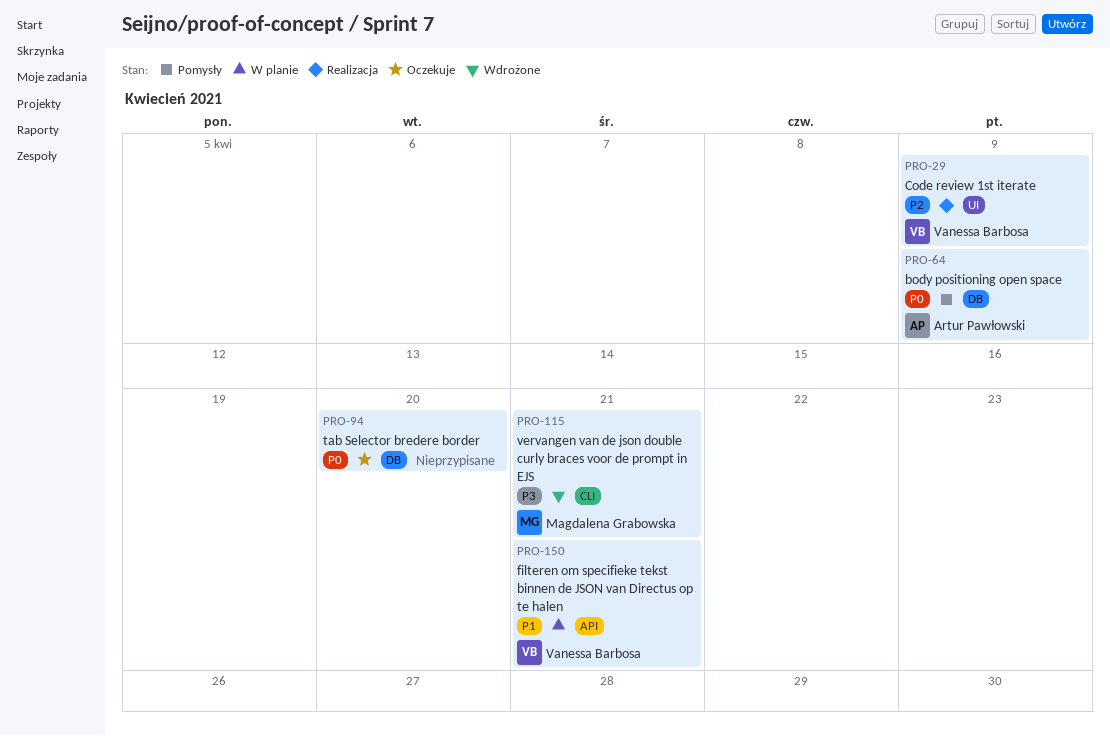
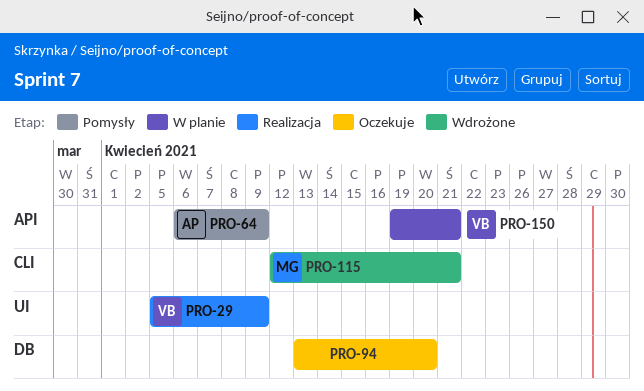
PRO-64, label: DB -> API

